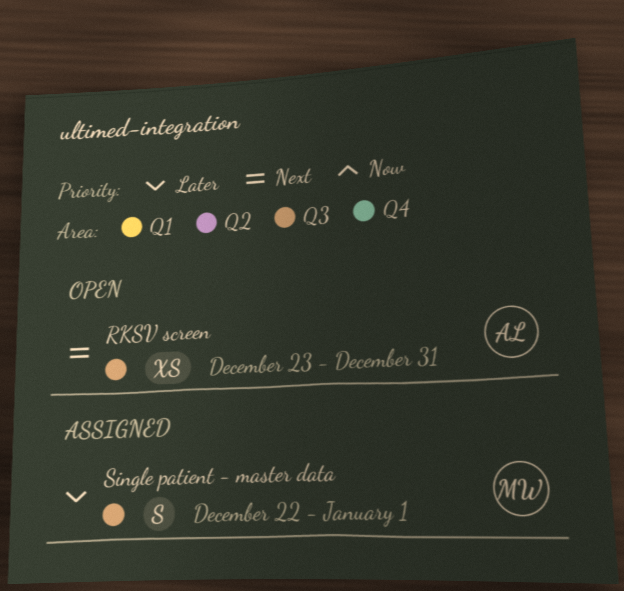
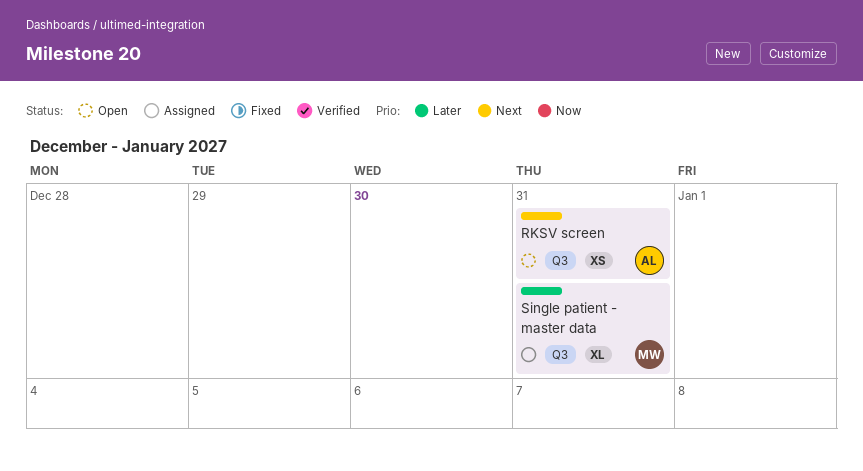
Single patient - master data, estimate: S -> XL
Single patient - master data, due: Jan 1 -> Dec 31

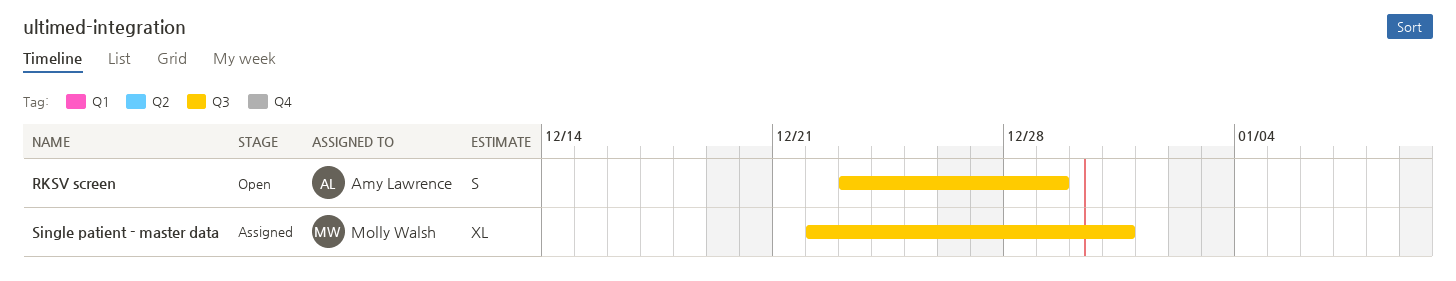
RKSV screen, estimate: XS -> S
RKSV screen, due: Dec 31 -> Dec 29

